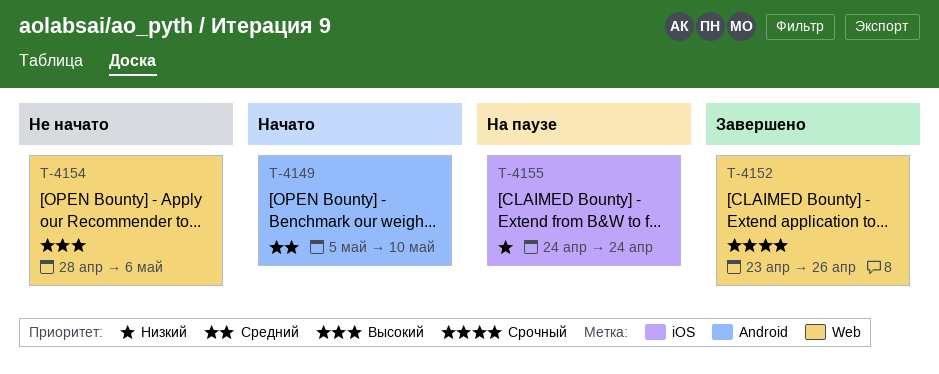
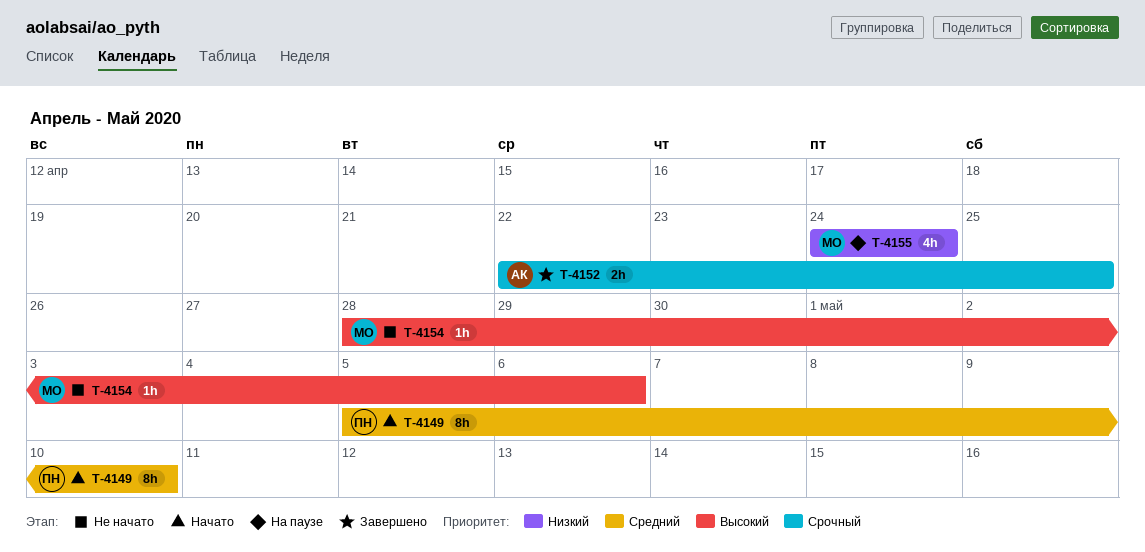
T-4152, start: Apr 23 -> Apr 22
T-4152, due: Apr 26 -> Apr 25

